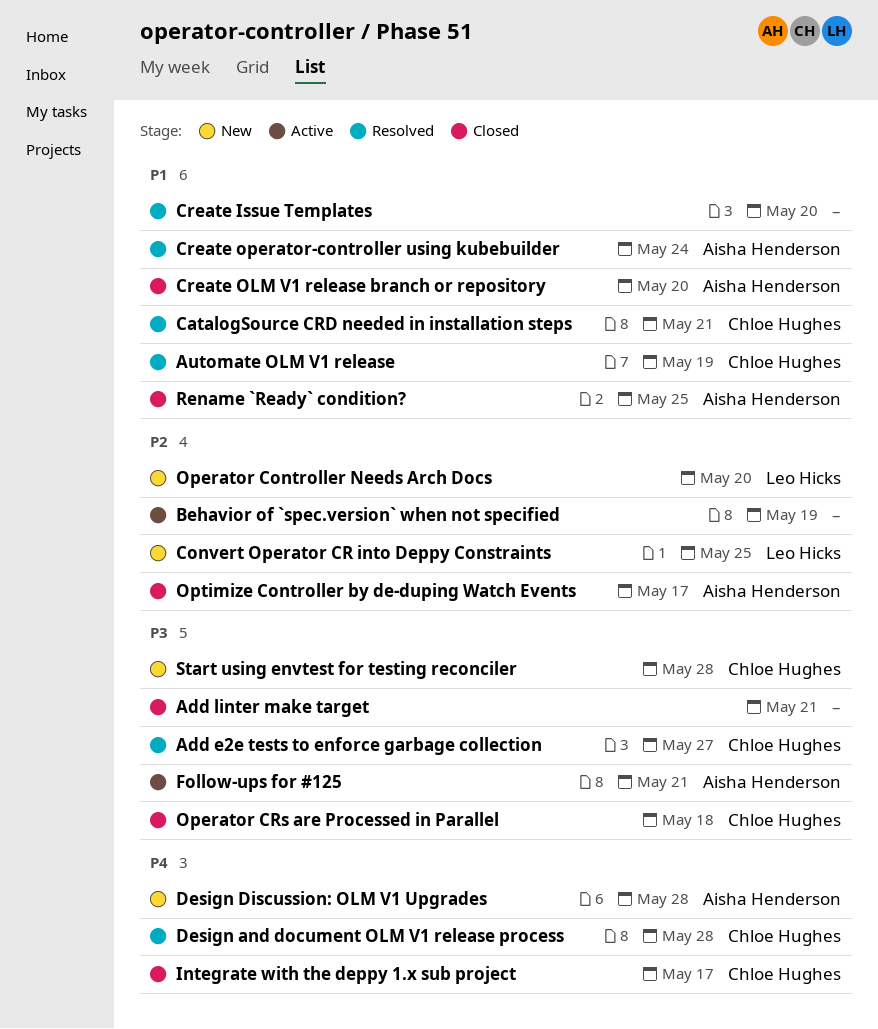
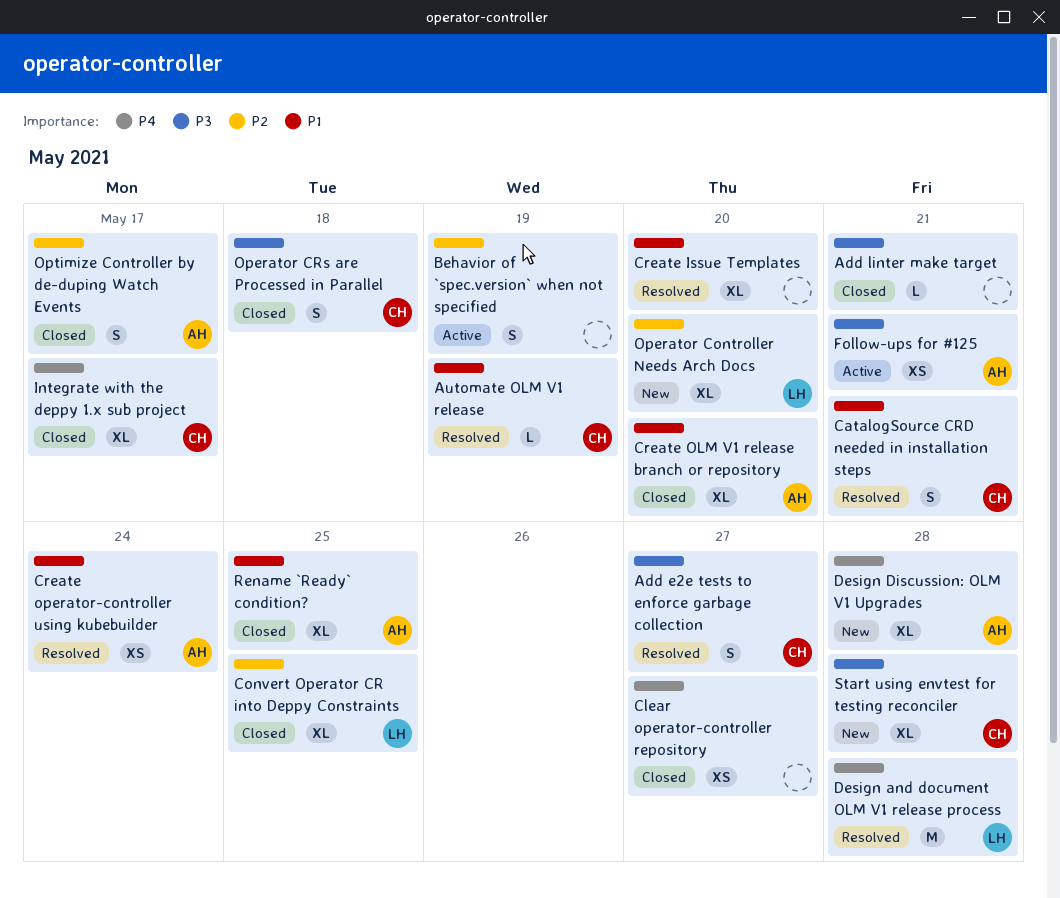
Clear operator-controller repository: none -> present
Convert Operator CR into Deppy Constraints, status: New -> Closed
Design and document OLM V1 release process, owner: Chloe Hughes -> Leo Hicks

